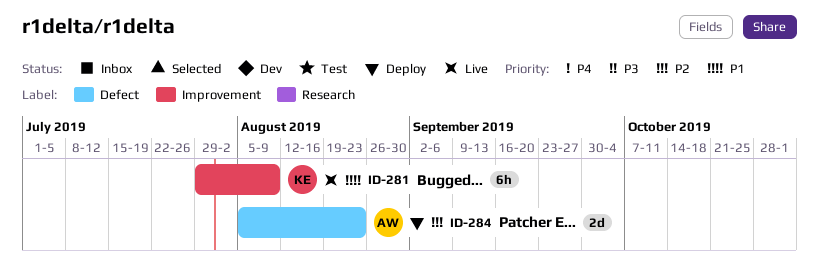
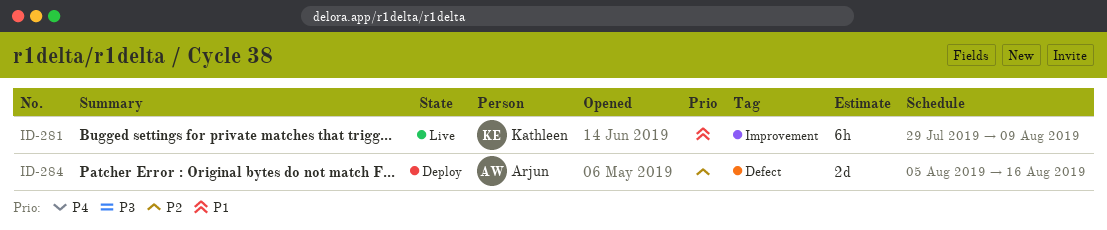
ID-284, due: Aug 23 -> Aug 16

